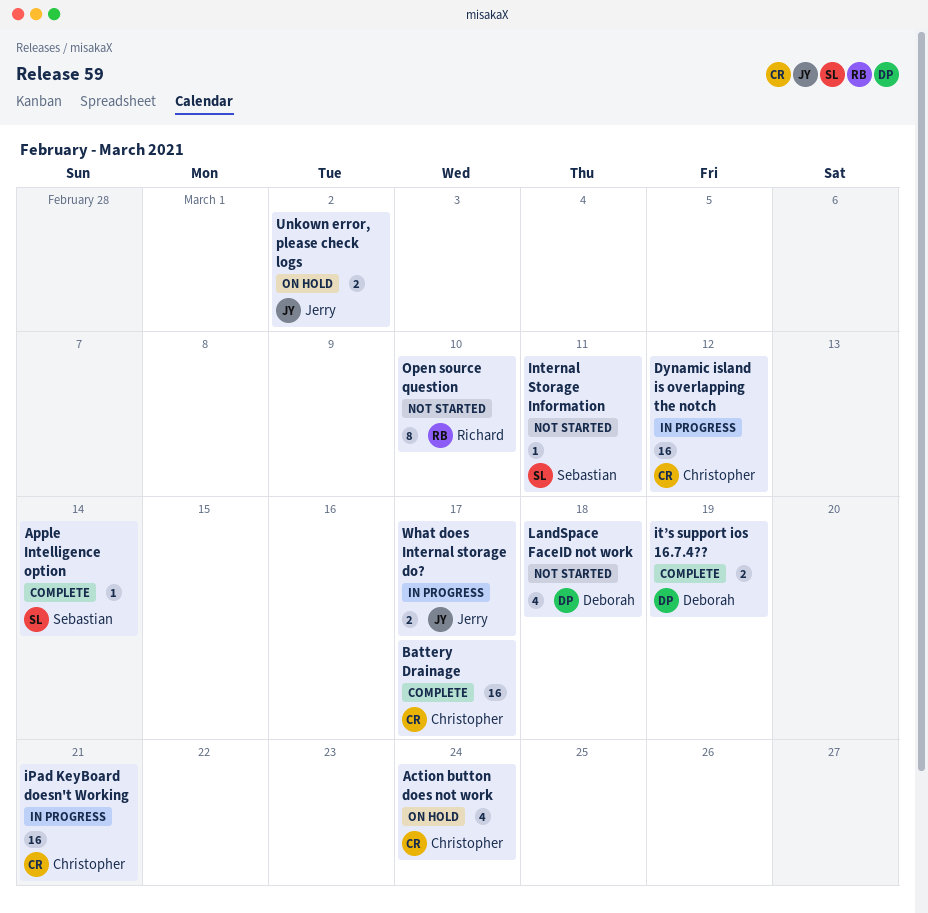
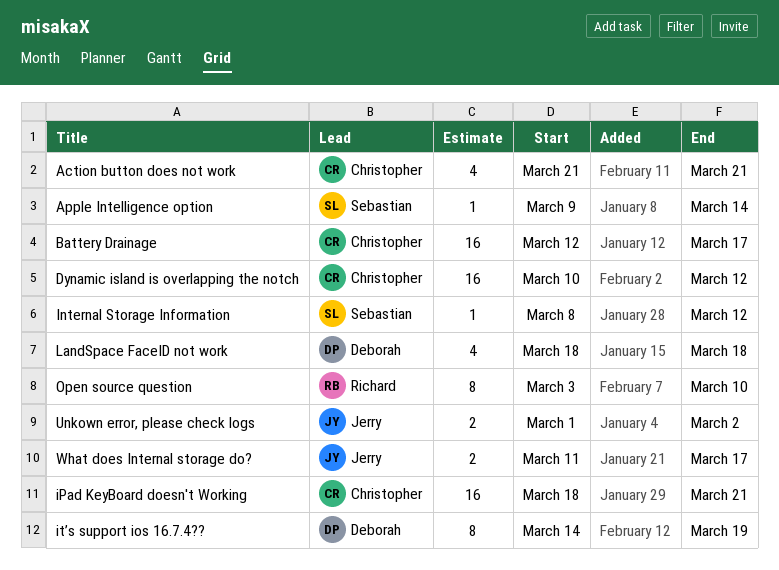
Action button does not work, due: Mar 24 -> Mar 21
Internal Storage Information, due: Mar 11 -> Mar 12
it’s support ios 16.7.4??, estimate: 2 -> 8

